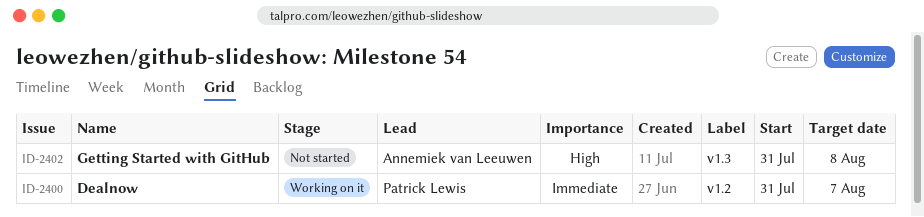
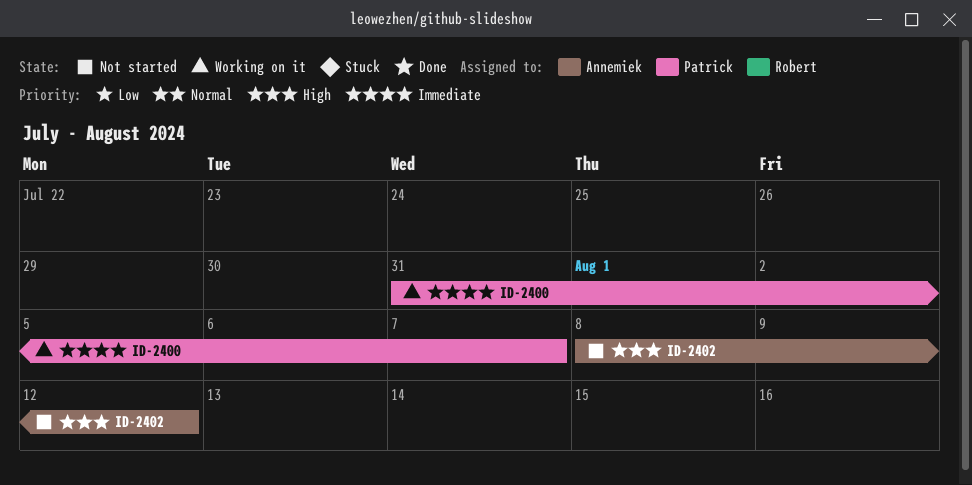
ID-2402, start: Jul 31 -> Aug 8
ID-2402, due: Aug 8 -> Aug 12

